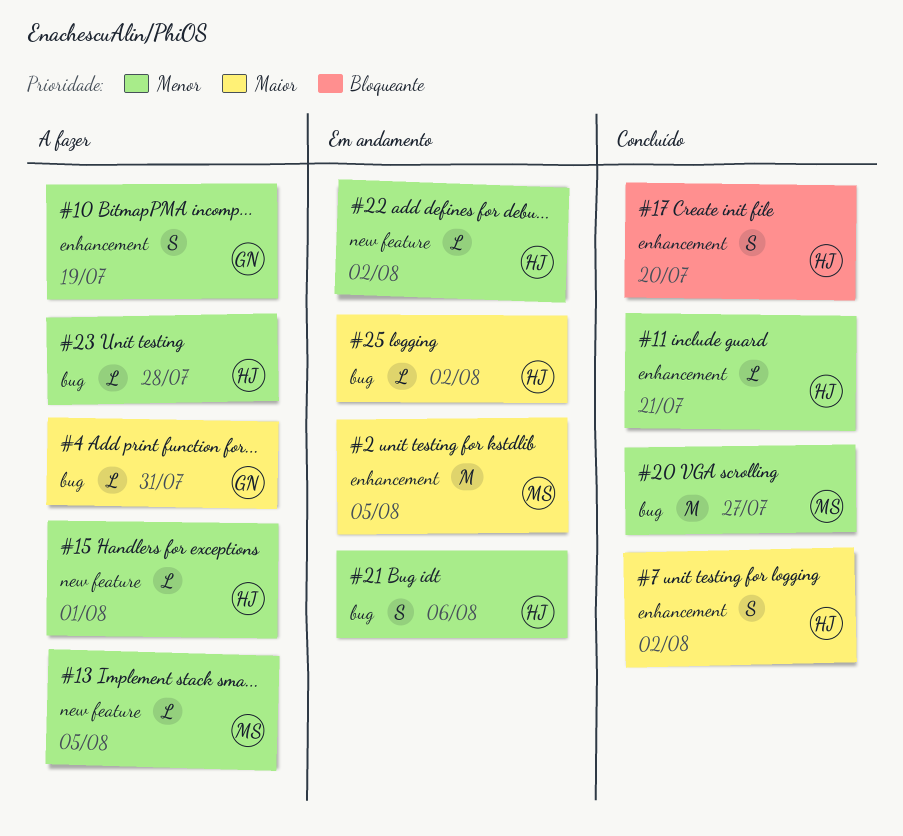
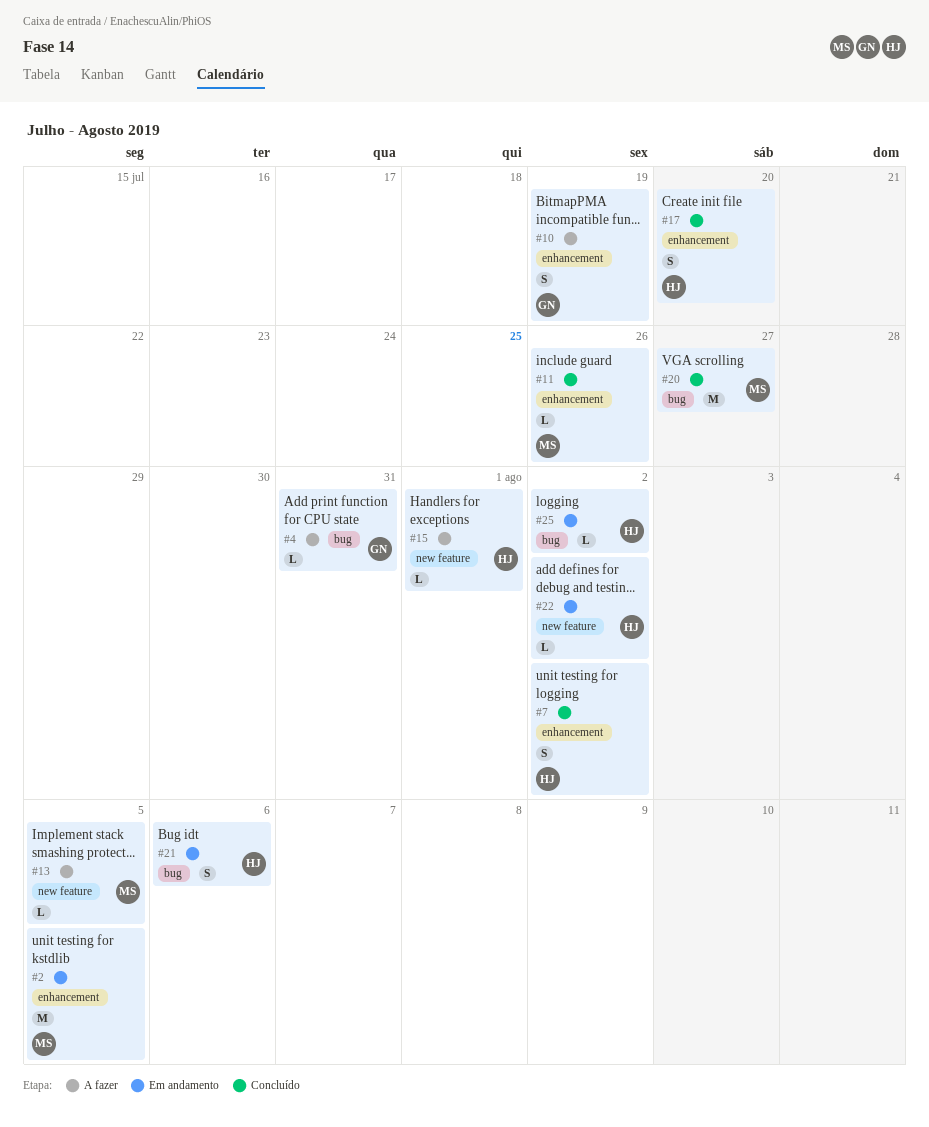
#11, owner: HJ -> MS
#11, due: Jul 21 -> Jul 26
#23: present -> none

